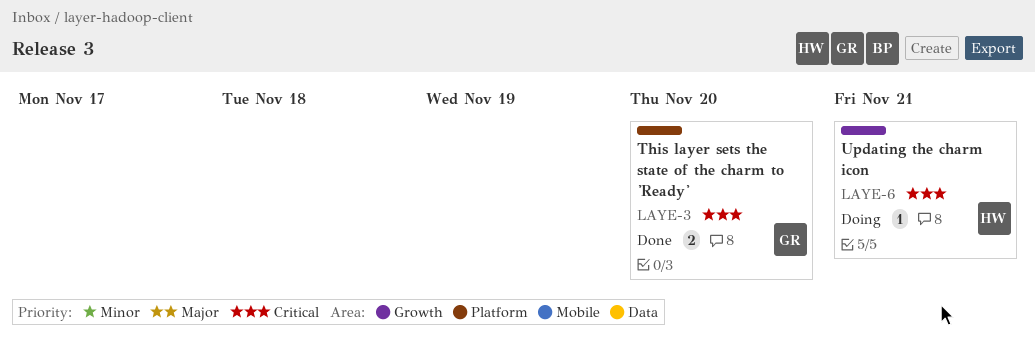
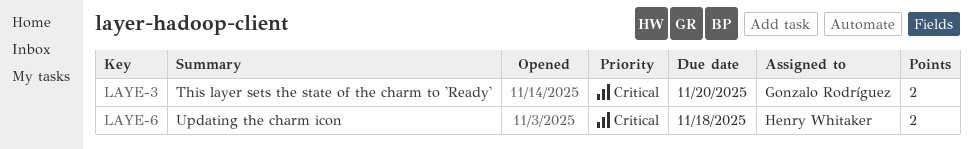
LAYE-6, estimate: 1 -> 2
LAYE-6, due: Nov 21 -> Nov 18

